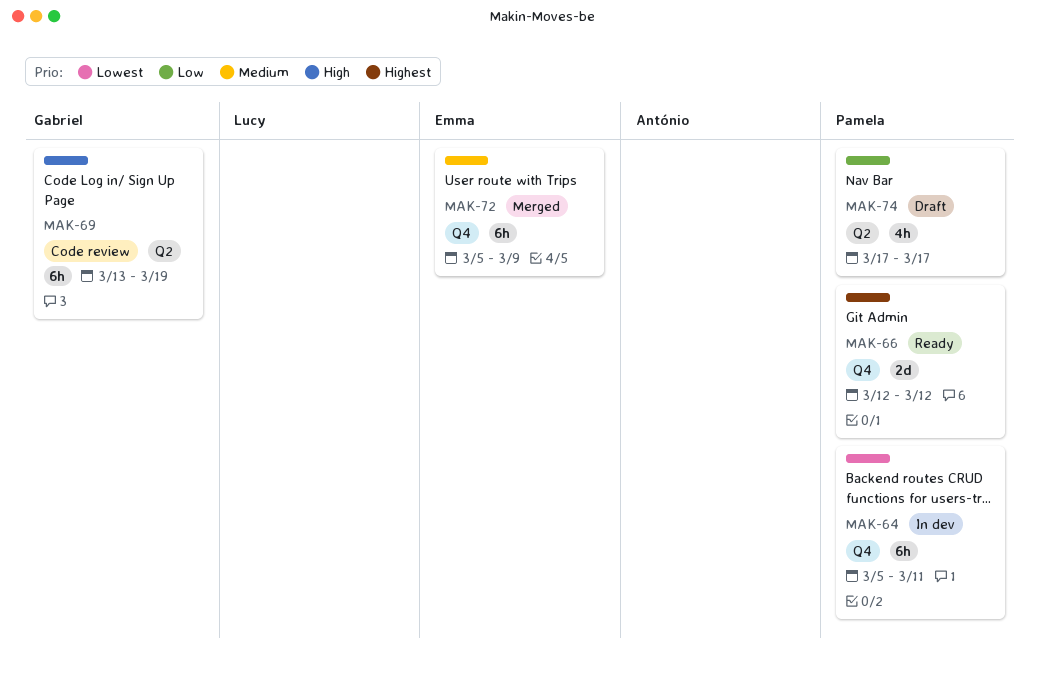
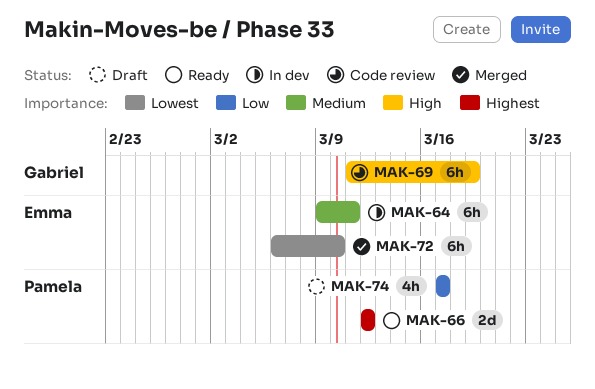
MAK-64, owner: Pamela -> Emma
MAK-64, priority: Lowest -> Medium
MAK-64, start: Mar 5 -> Mar 9
MAK-69, start: Mar 13 -> Mar 11
MAK-72, priority: Medium -> Lowest
MAK-72, start: Mar 5 -> Mar 6
MAK-72, due: Mar 9 -> Mar 10

